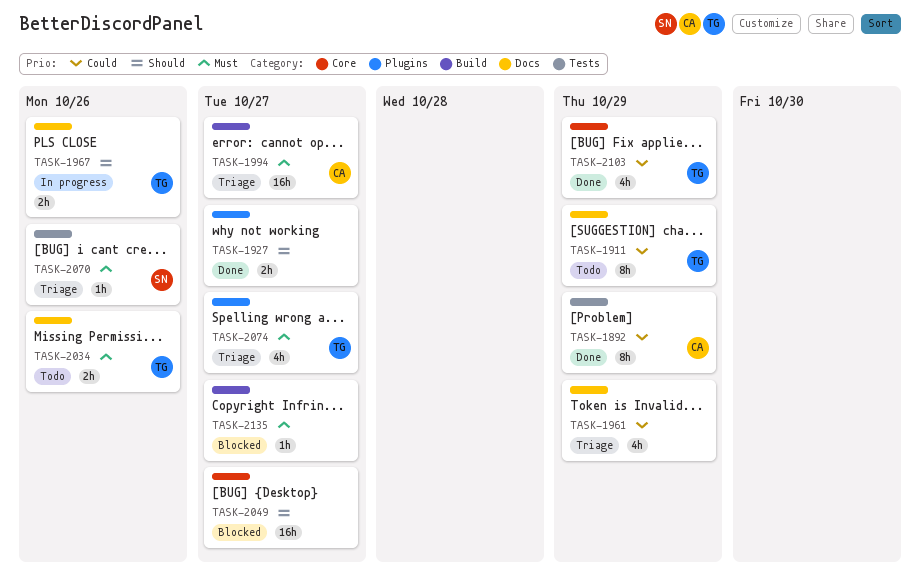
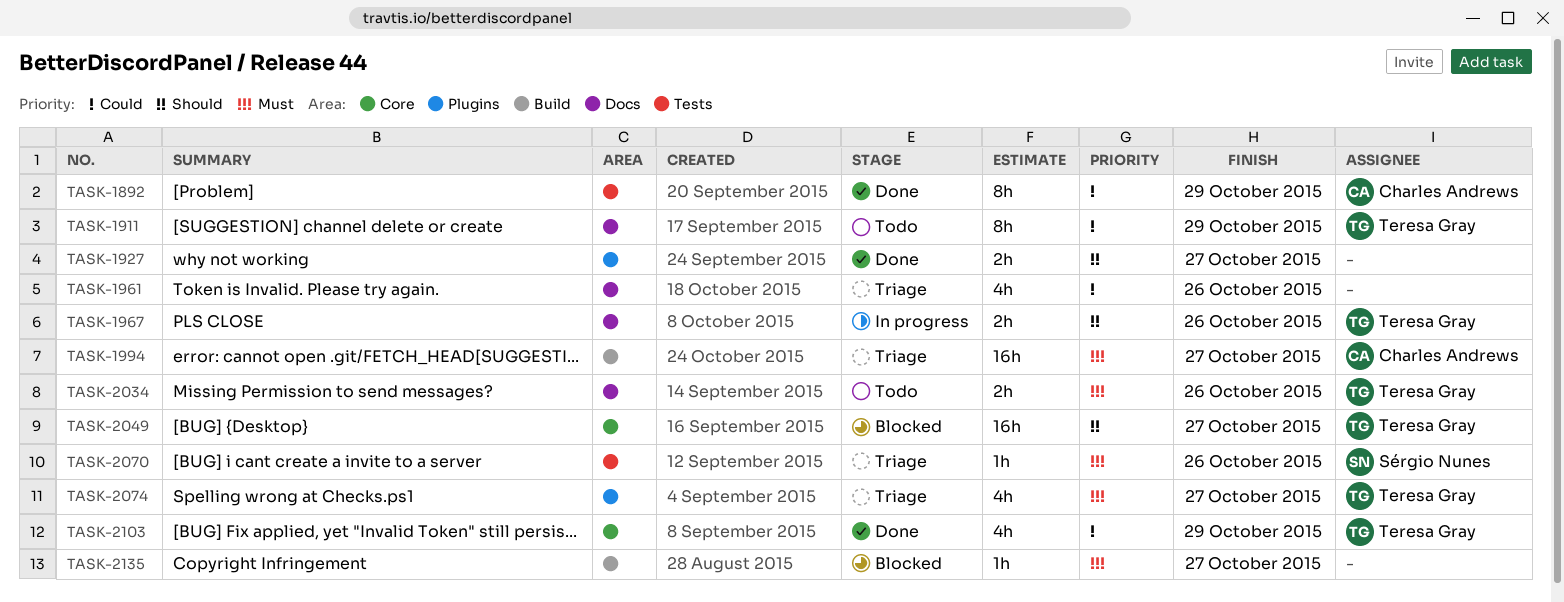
TASK-1961, due: Oct 29 -> Oct 26
TASK-2049, owner: none -> Teresa Gray

